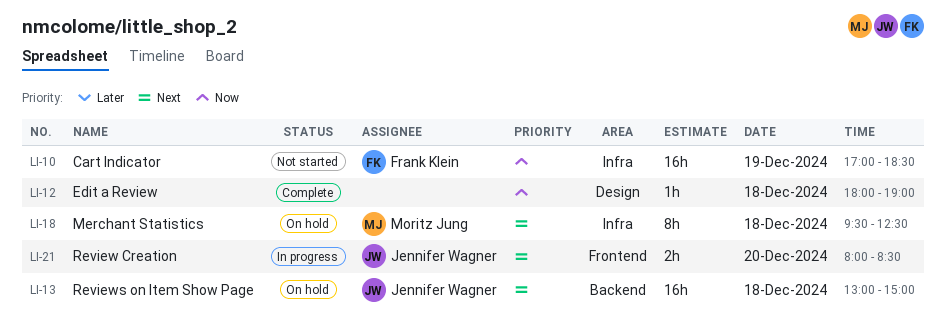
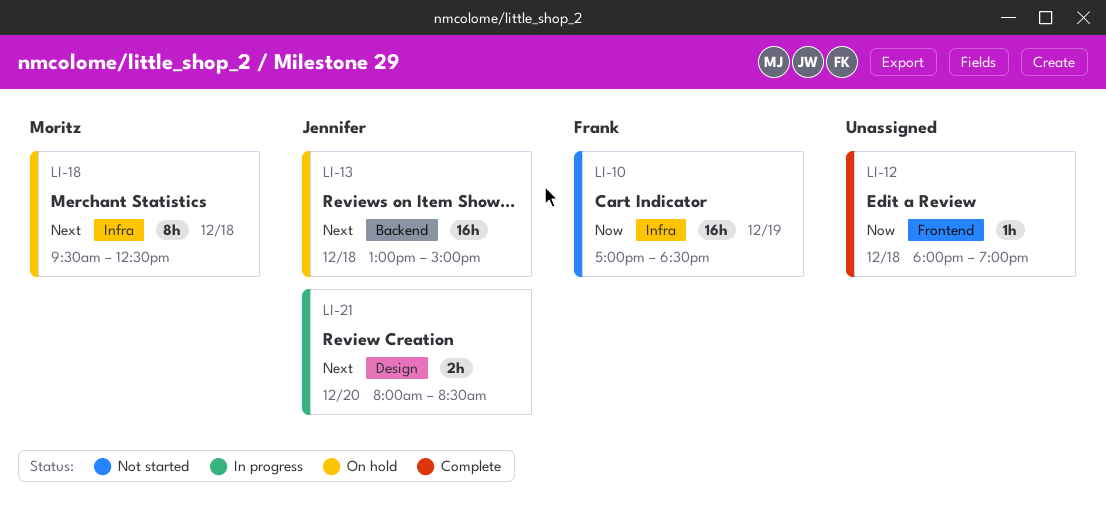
LI-12, label: Design -> Frontend
LI-21, label: Frontend -> Design

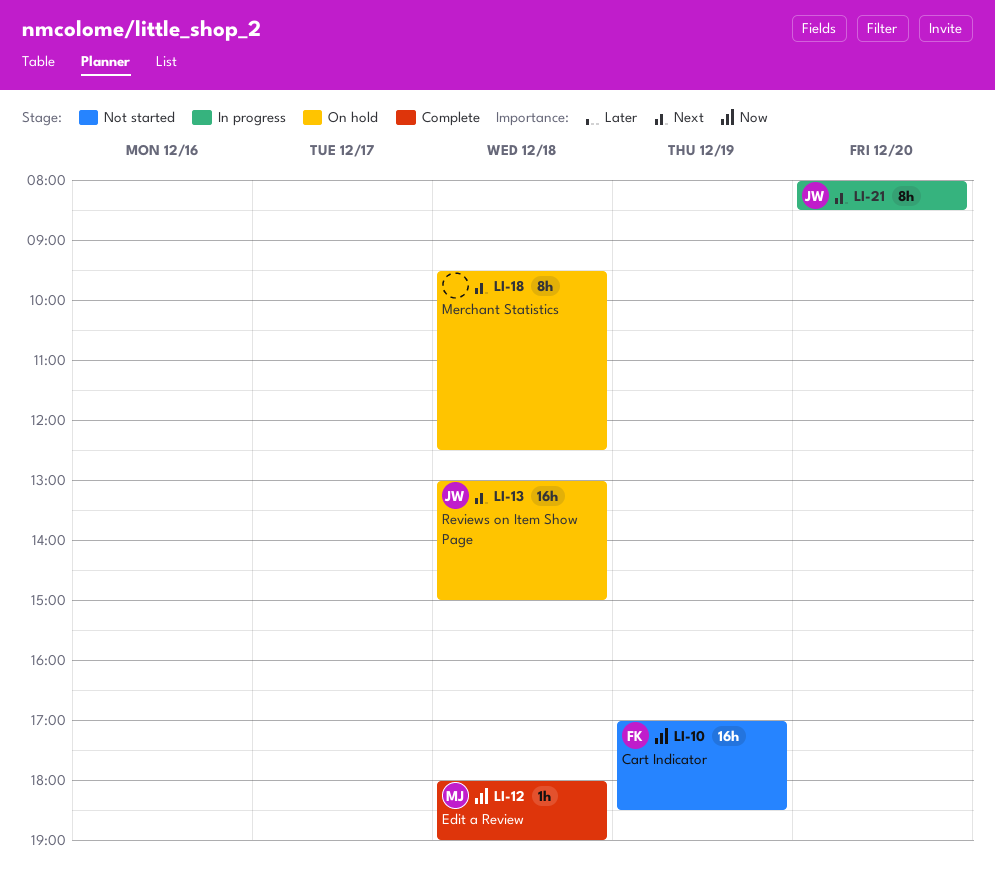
LI-12, owner: none -> Moritz
LI-18, owner: Moritz -> none
LI-21, estimate: 2h -> 8h

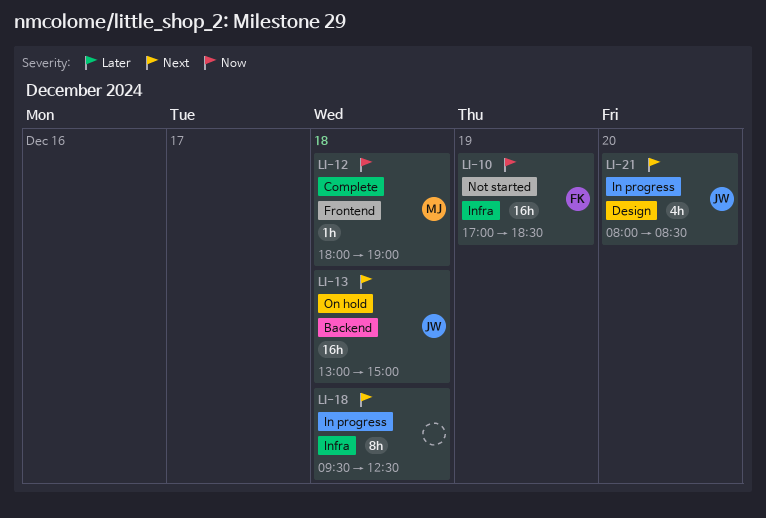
LI-18, status: On hold -> In progress
LI-21, estimate: 8h -> 4h

